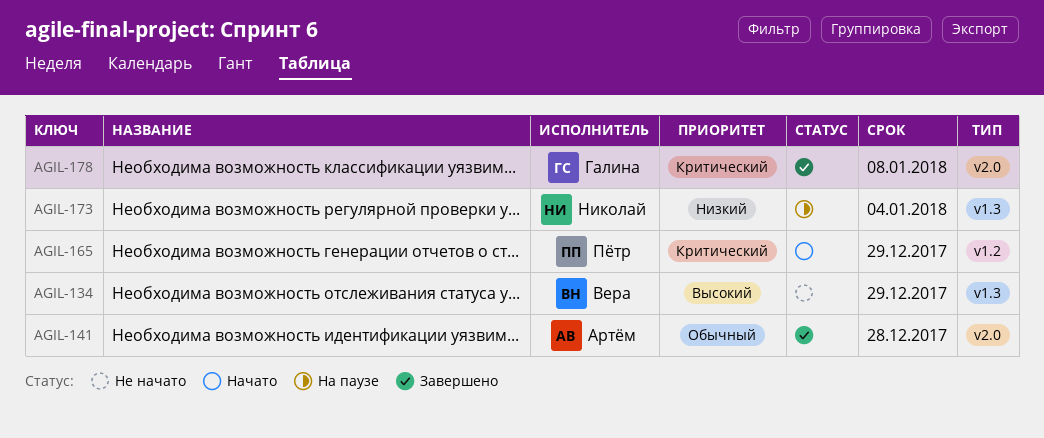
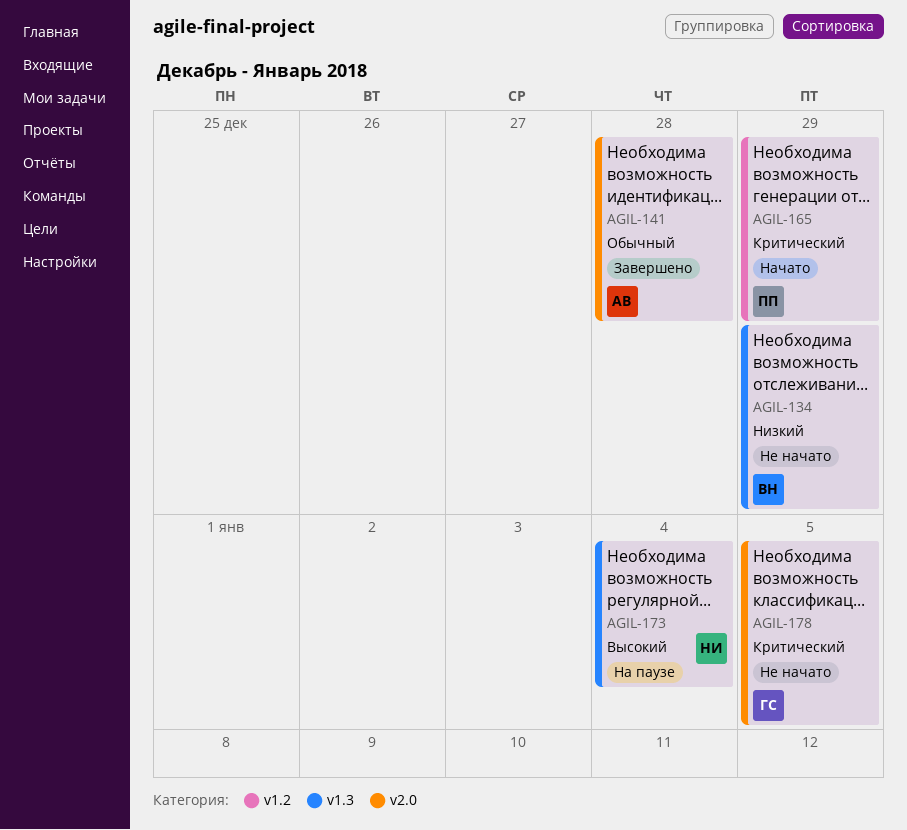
AGIL-134, priority: Высокий -> Низкий
AGIL-173, priority: Низкий -> Высокий
AGIL-178, status: Завершено -> Не начато
AGIL-178, due: Jan 8 -> Jan 5

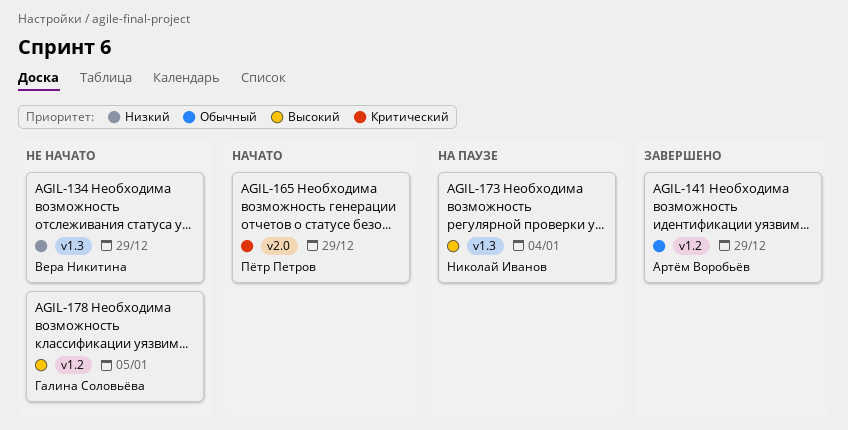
AGIL-141, label: v2.0 -> v1.2
AGIL-141, due: Dec 28 -> Dec 29
AGIL-165, label: v1.2 -> v2.0
AGIL-178, priority: Критический -> Высокий
AGIL-178, label: v2.0 -> v1.2

